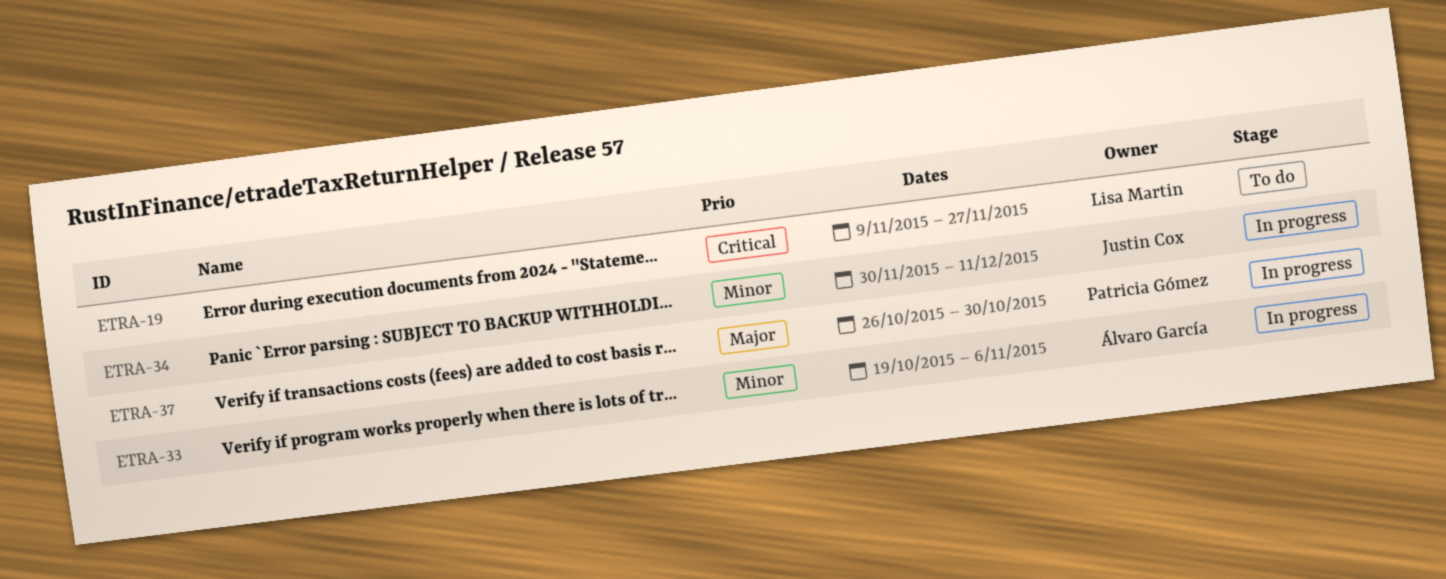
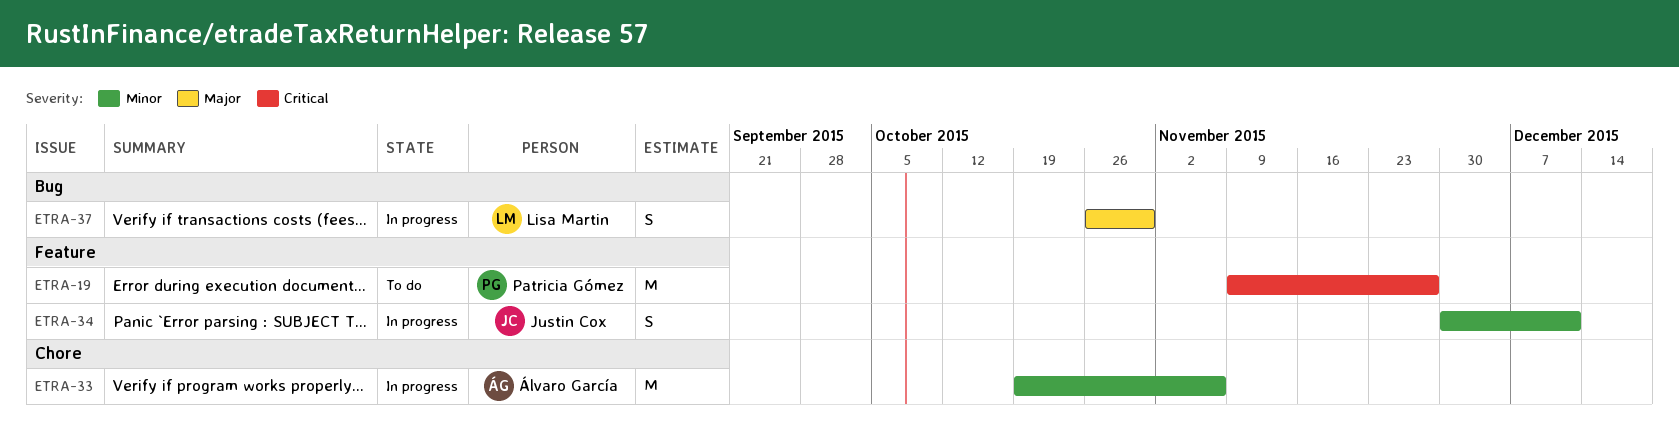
ETRA-19, owner: Lisa Martin -> Patricia Gómez
ETRA-37, owner: Patricia Gómez -> Lisa Martin

